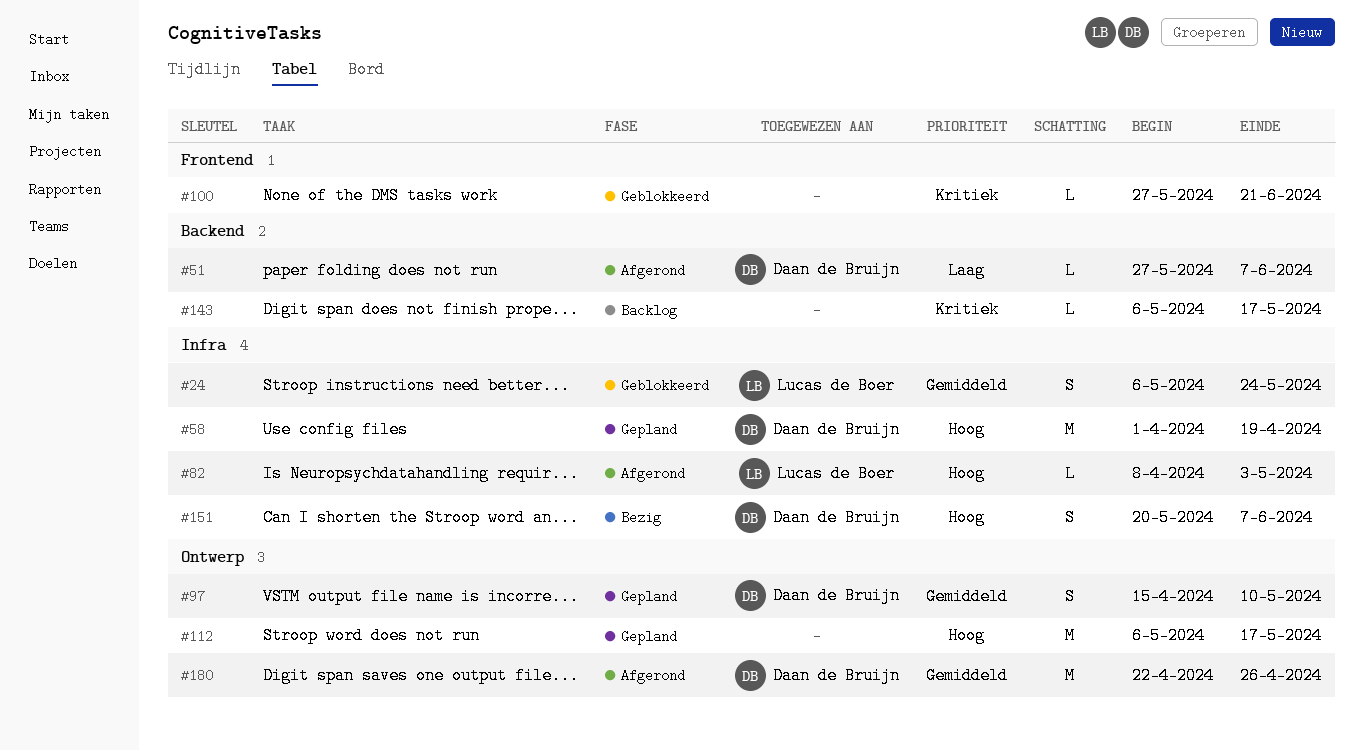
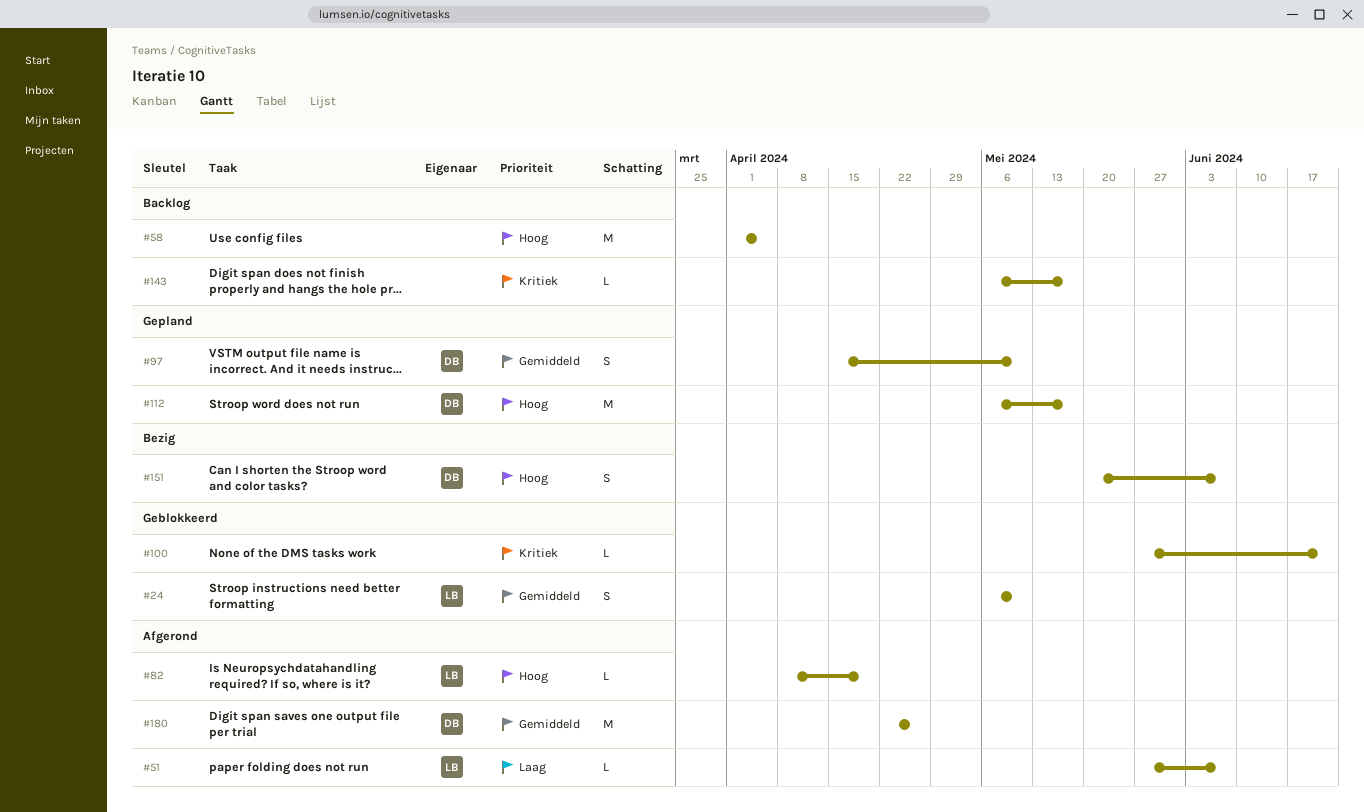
#24, due: May 24 -> May 10
#51, owner: Daan de Bruijn -> Lucas de Boer
#58, status: Gepland -> Backlog
#58, owner: Daan de Bruijn -> none
#58, due: Apr 19 -> Apr 5
#82, due: May 3 -> Apr 19
#112, owner: none -> Daan de Bruijn

